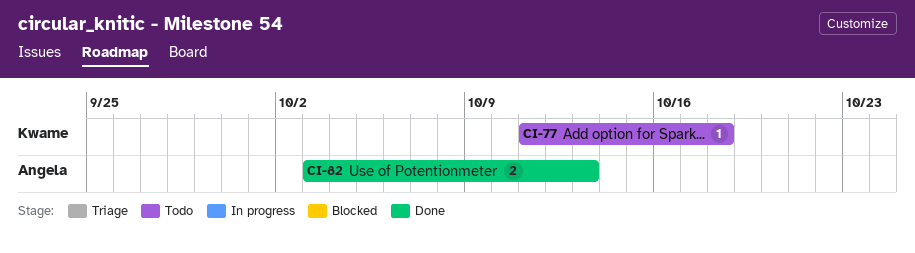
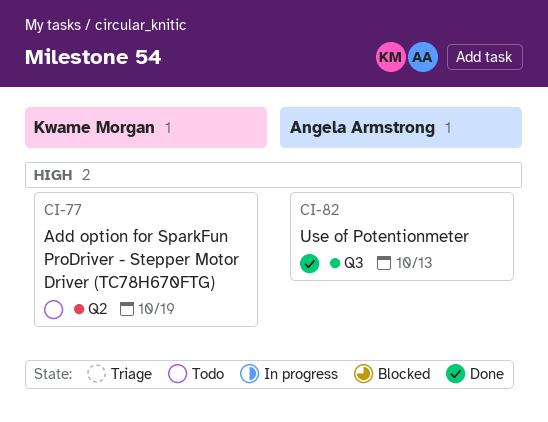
CI-77, due: Oct 18 -> Oct 19

